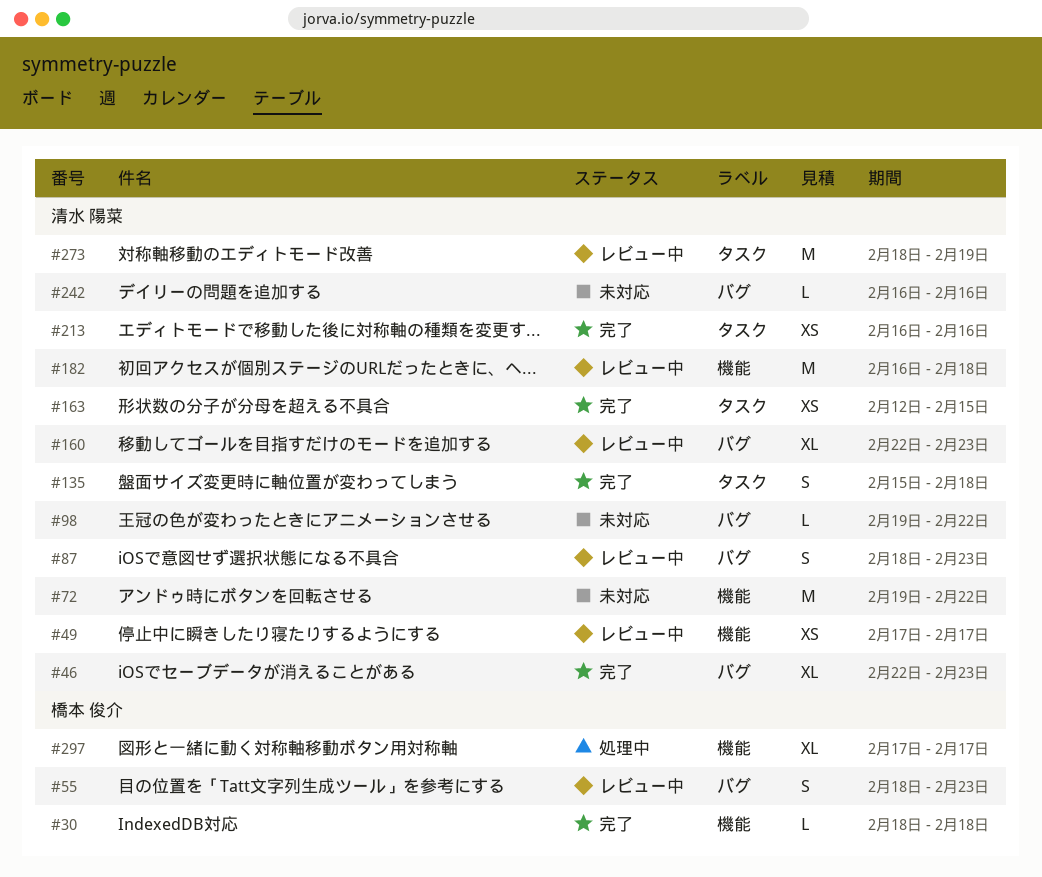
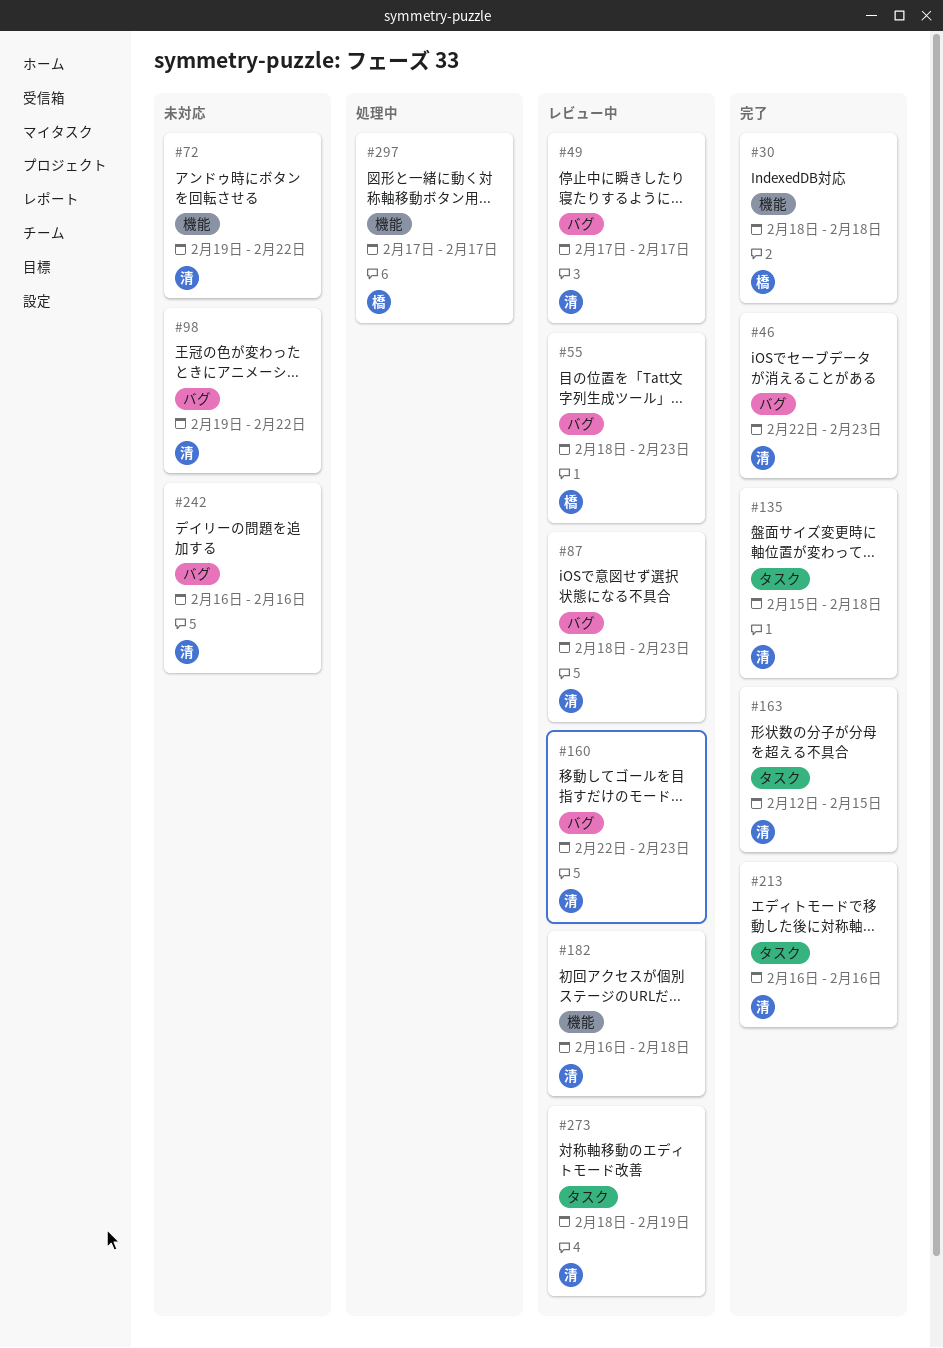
#49, label: 機能 -> バグ

